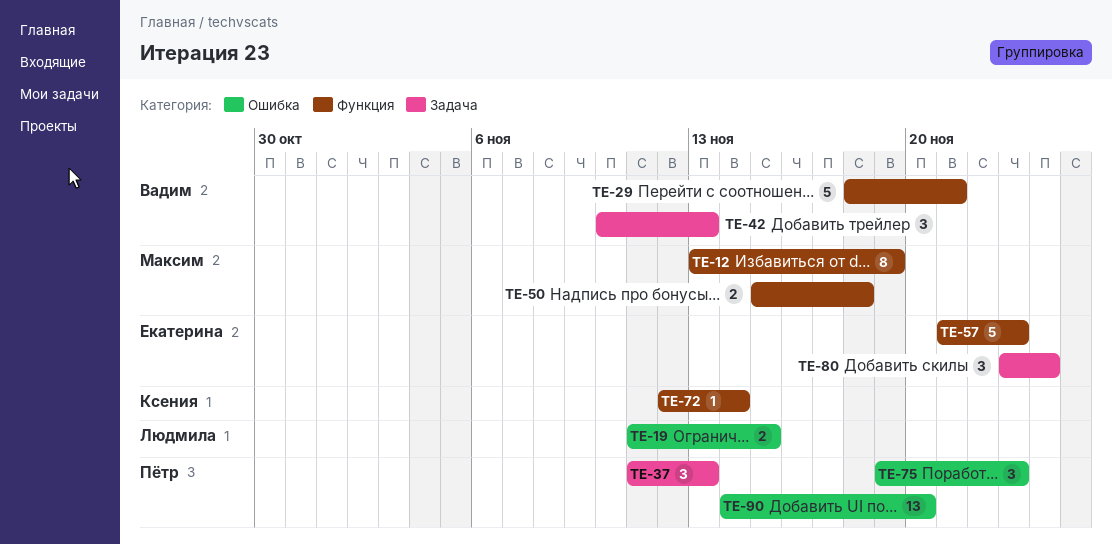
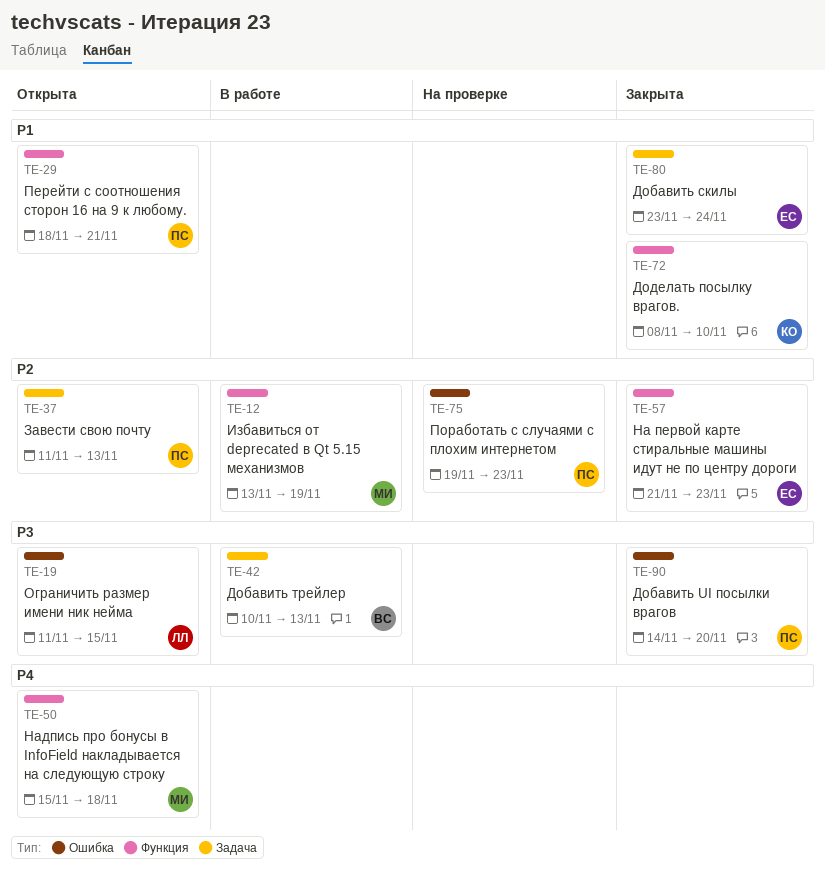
TE-29, owner: Вадим -> Пётр
TE-72, start: Nov 12 -> Nov 8
TE-72, due: Nov 14 -> Nov 10

